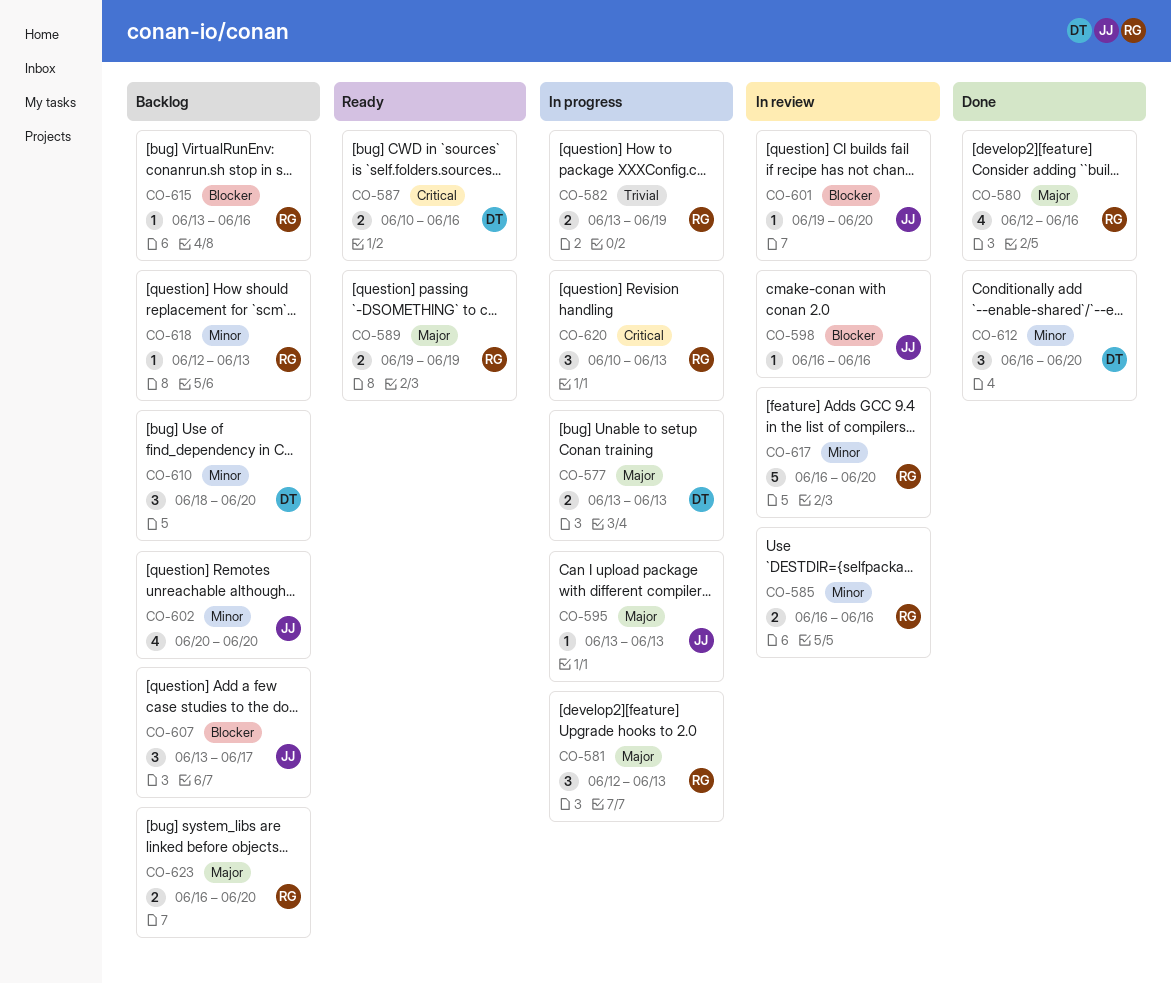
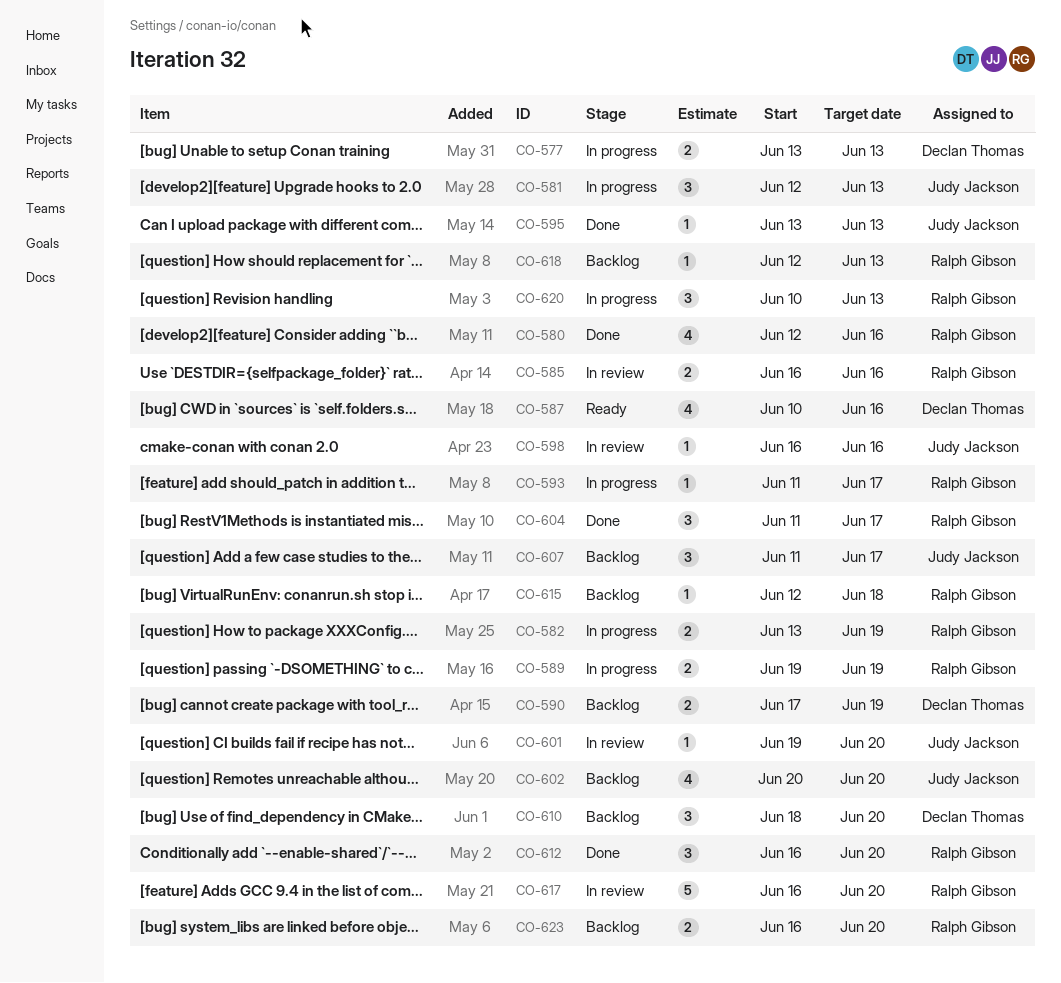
CO-581, owner: Ralph Gibson -> Judy Jackson
CO-587, estimate: 2 -> 4
CO-589, status: Ready -> In progress
CO-590: none -> present
CO-593: none -> present
CO-595, status: In progress -> Done
CO-604: none -> present
CO-607, start: Jun 13 -> Jun 11
CO-612, owner: Declan Thomas -> Ralph Gibson
CO-615, start: Jun 13 -> Jun 12
CO-615, due: Jun 16 -> Jun 18

